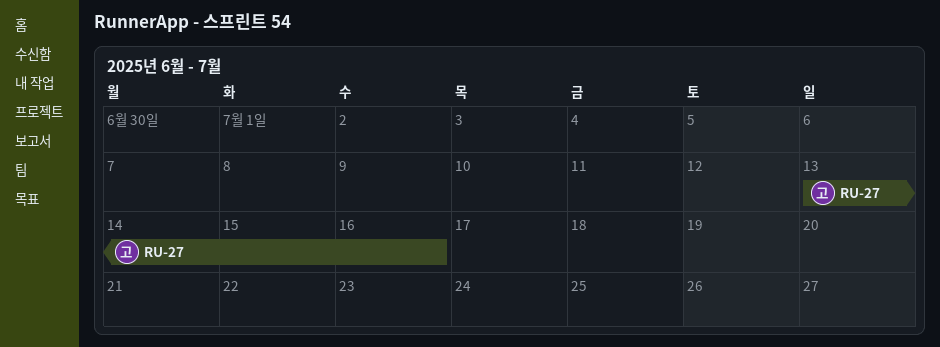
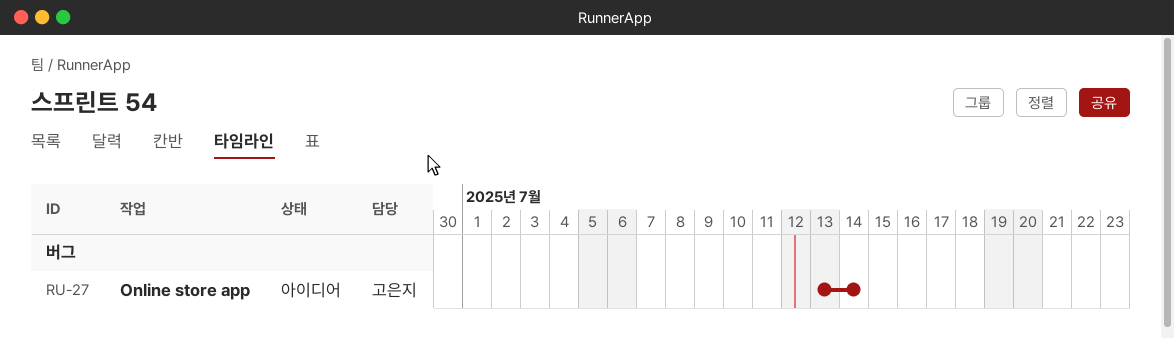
RU-27, due: Jul 16 -> Jul 14

